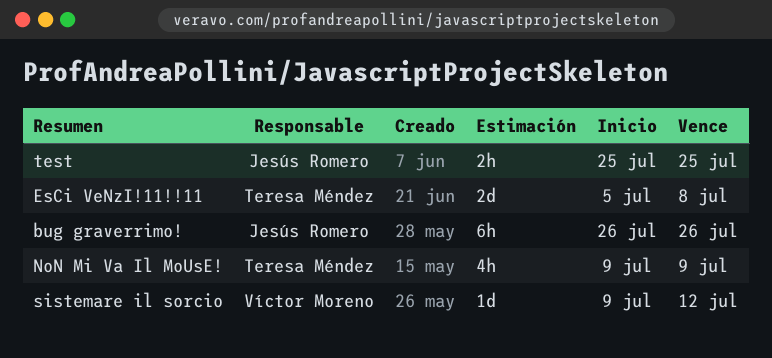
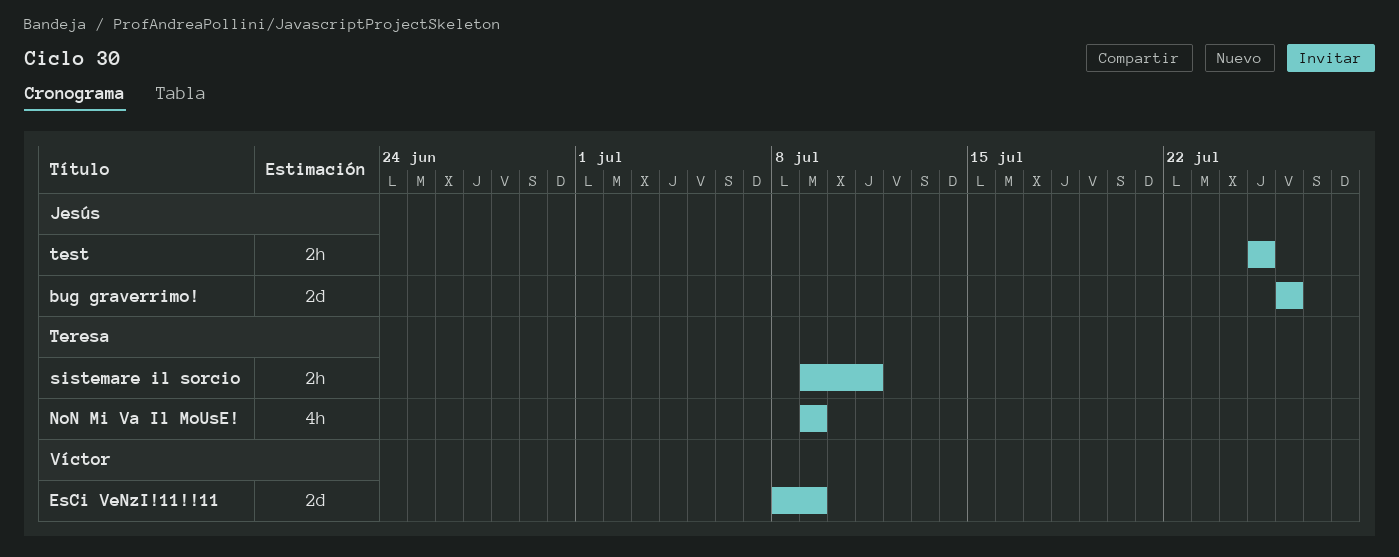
bug graverrimo!, estimate: 6h -> 2d
EsCi VeNzI!11!!11, owner: Teresa Méndez -> Víctor Moreno
EsCi VeNzI!11!!11, start: Jul 5 -> Jul 8
EsCi VeNzI!11!!11, due: Jul 8 -> Jul 9
sistemare il sorcio, owner: Víctor Moreno -> Teresa Méndez
sistemare il sorcio, estimate: 1d -> 2h
sistemare il sorcio, due: Jul 12 -> Jul 11

